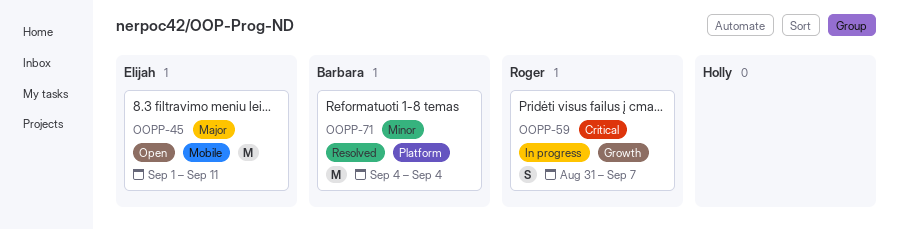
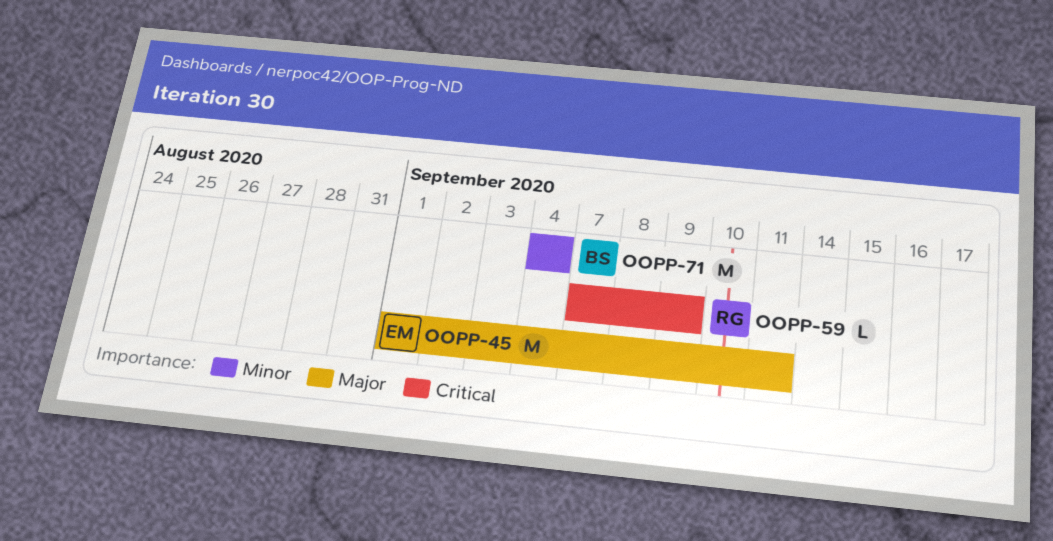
OOPP-59, estimate: S -> L
OOPP-59, start: Aug 31 -> Sep 7
OOPP-59, due: Sep 7 -> Sep 9

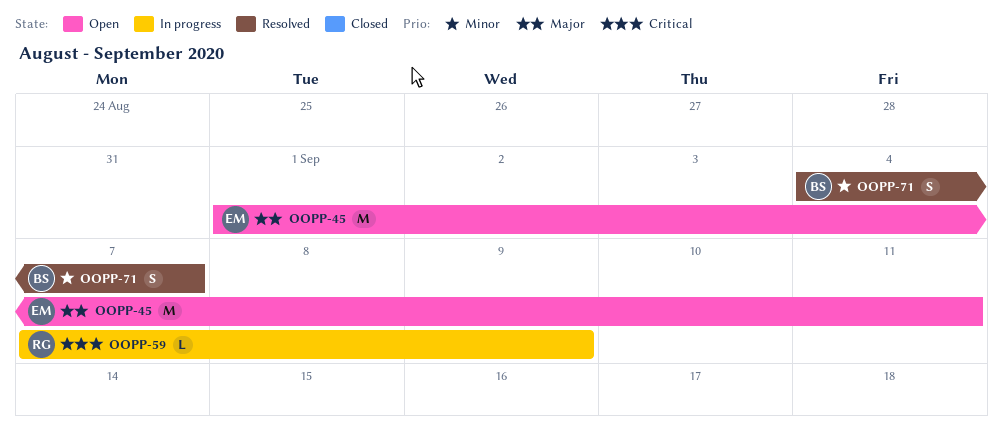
OOPP-71, estimate: M -> S
OOPP-71, due: Sep 4 -> Sep 7

